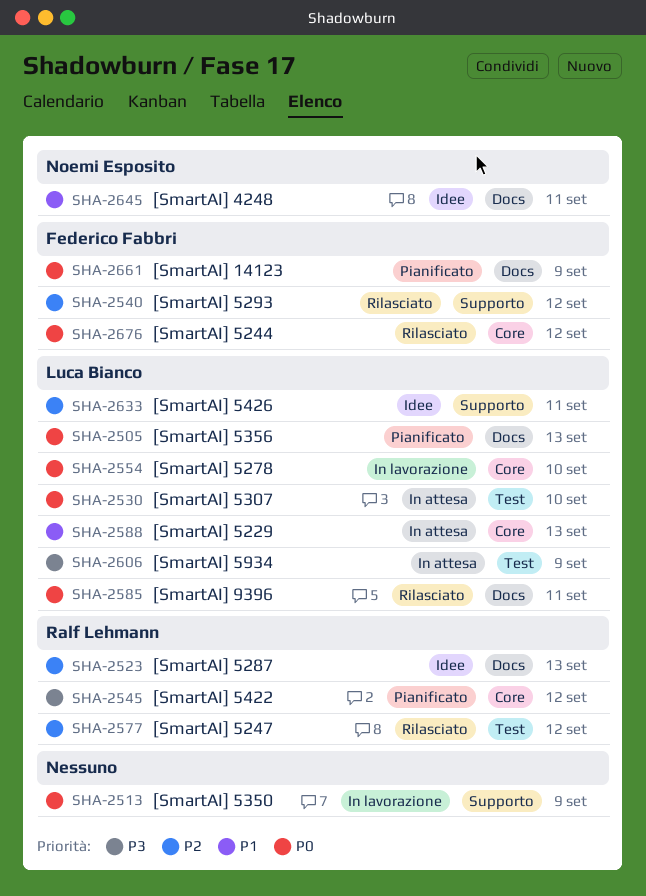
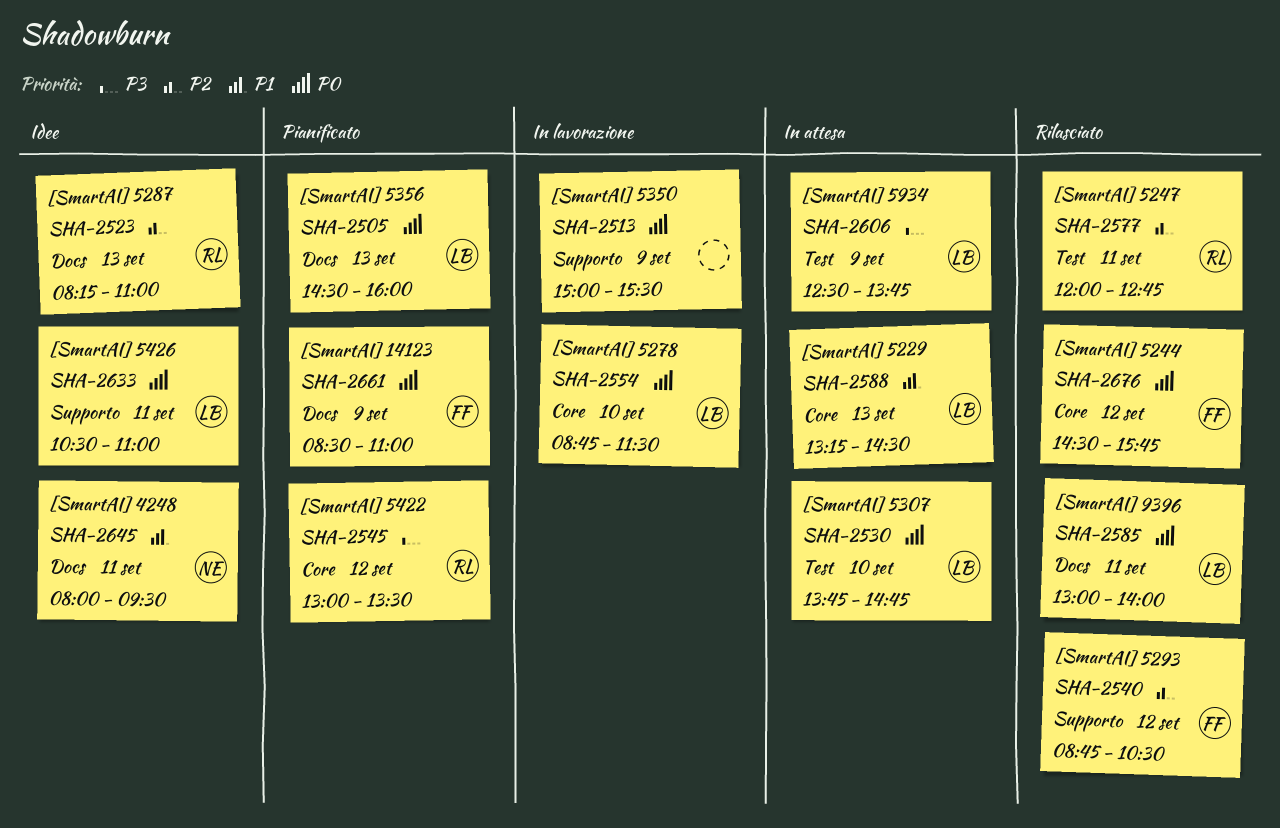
SHA-2577, day: Sep 12 -> Sep 11
SHA-2633, priority: P2 -> P0

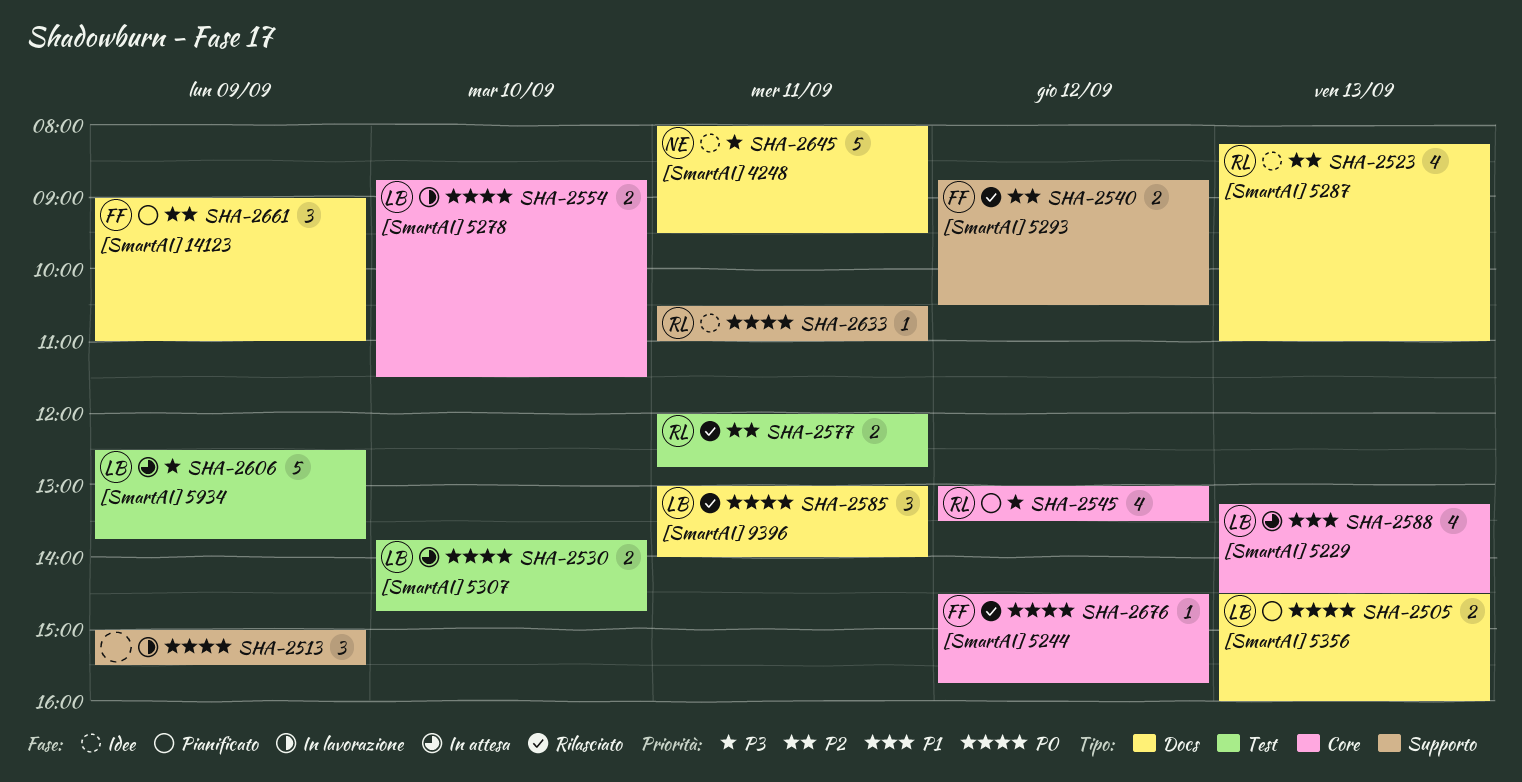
SHA-2633, owner: LB -> RL
SHA-2645, priority: P1 -> P3
SHA-2661, priority: P0 -> P2
SHA-2661, begins: 08:30 -> 09:00

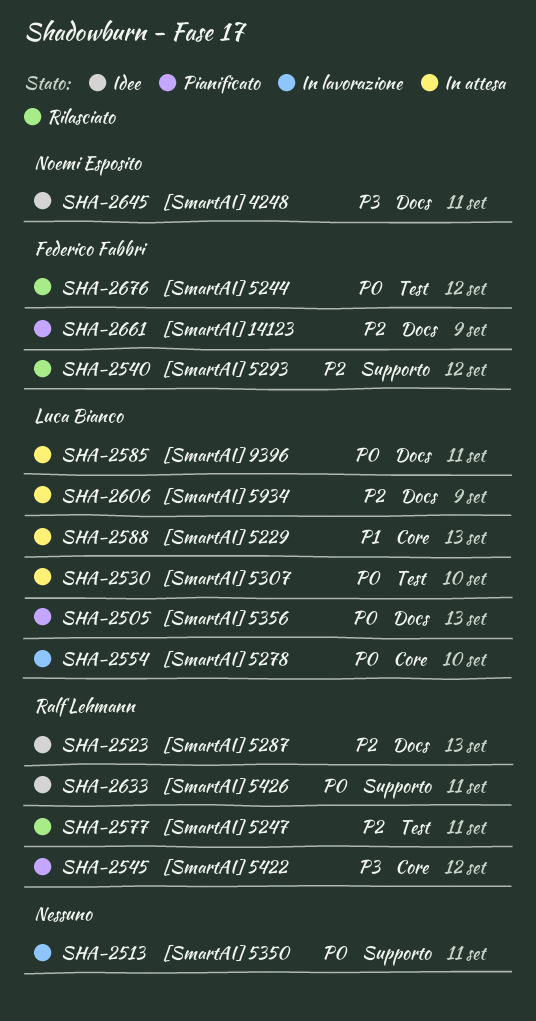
SHA-2513, day: Sep 9 -> Sep 11
SHA-2585, status: Rilasciato -> In attesa
SHA-2606, priority: P3 -> P2
SHA-2606, label: Test -> Docs
SHA-2676, label: Core -> Test

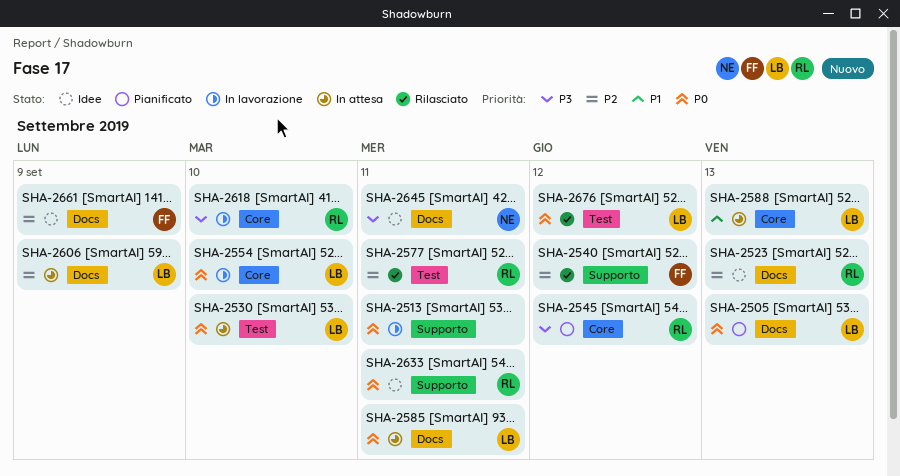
SHA-2618: none -> present
SHA-2661, status: Pianificato -> Idee
SHA-2676, owner: Federico Fabbri -> Luca Bianco

